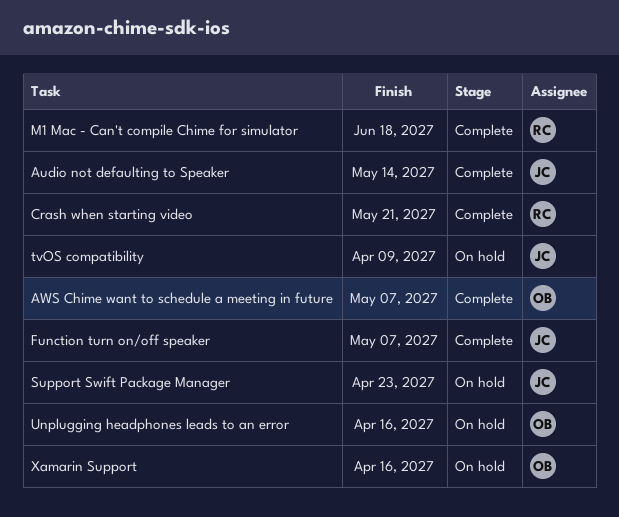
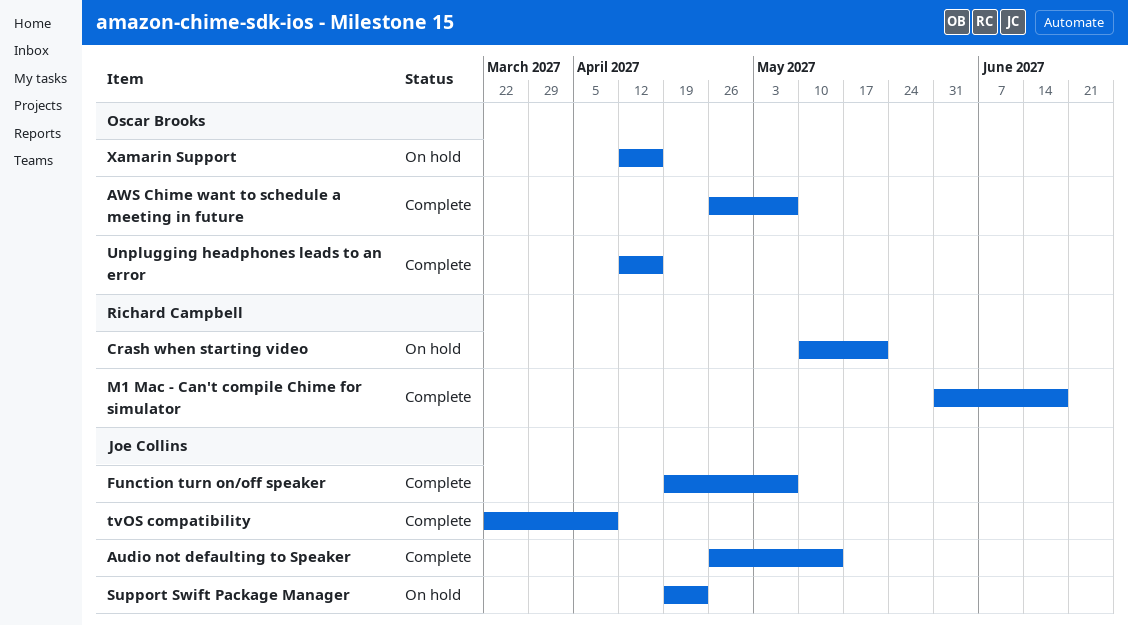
Crash when starting video, status: Complete -> On hold
tvOS compatibility, status: On hold -> Complete
Unplugging headphones leads to an error, status: On hold -> Complete

